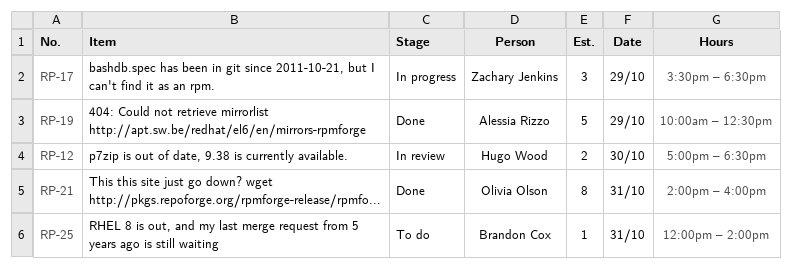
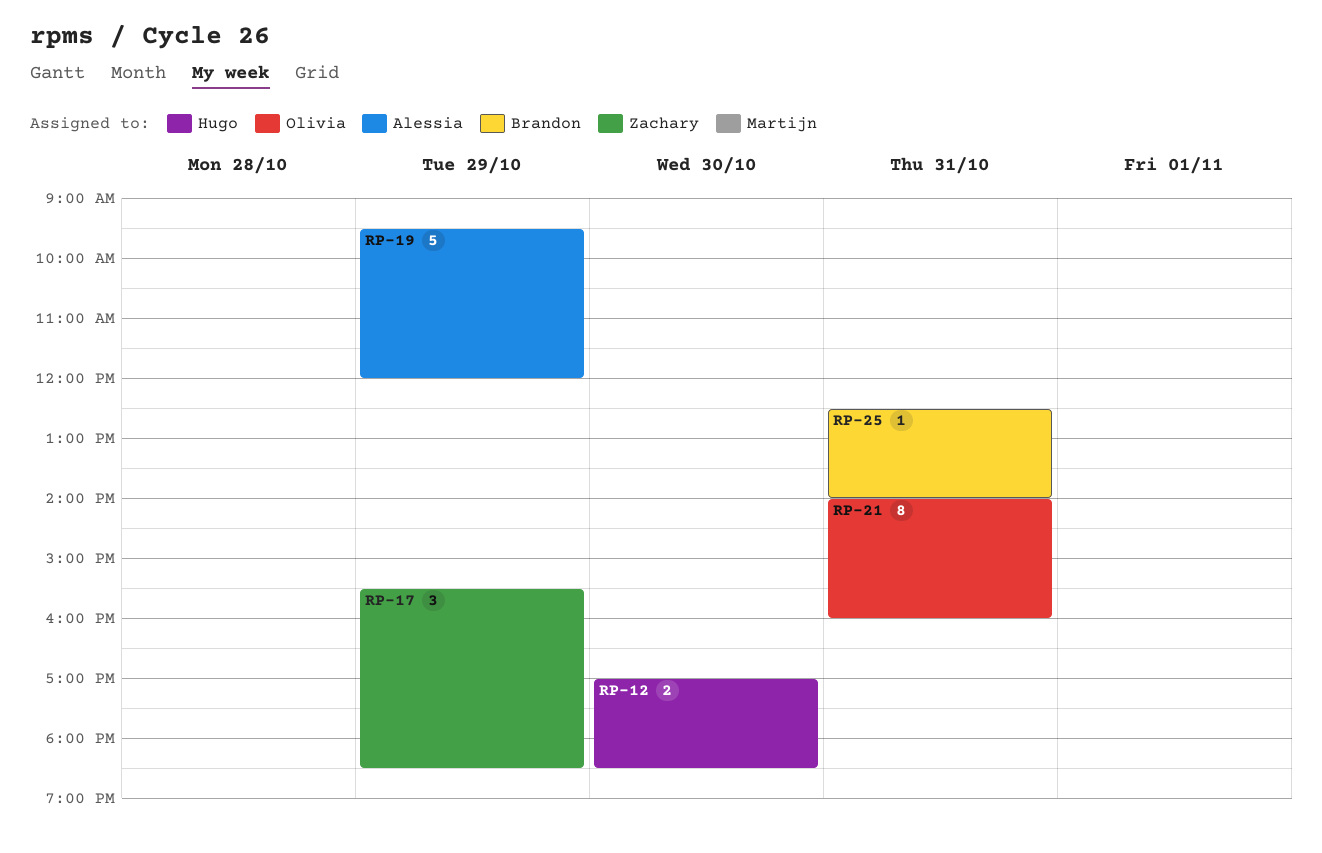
RP-19, begins: 10:00 -> 09:30
RP-19, ends: 12:30 -> 12:00
RP-25, begins: 12:00 -> 12:30

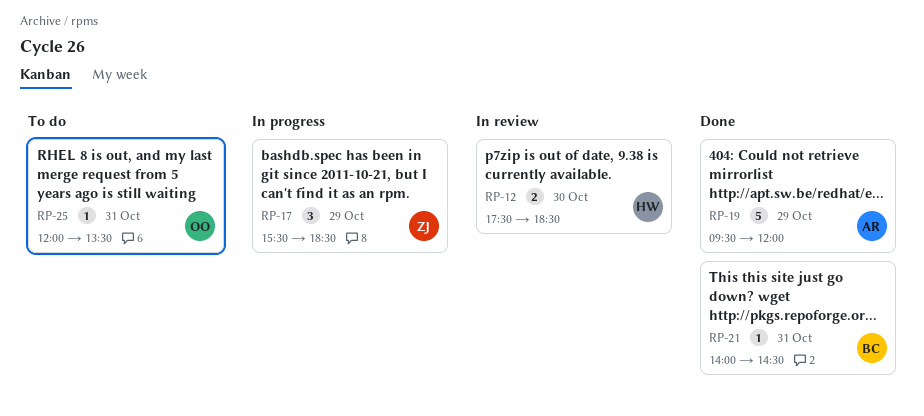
RP-12, begins: 17:00 -> 17:30
RP-21, owner: Olivia -> Brandon
RP-21, estimate: 8 -> 1
RP-21, ends: 16:00 -> 14:30
RP-25, owner: Brandon -> Olivia
RP-25, begins: 12:30 -> 12:00
RP-25, ends: 14:00 -> 13:30

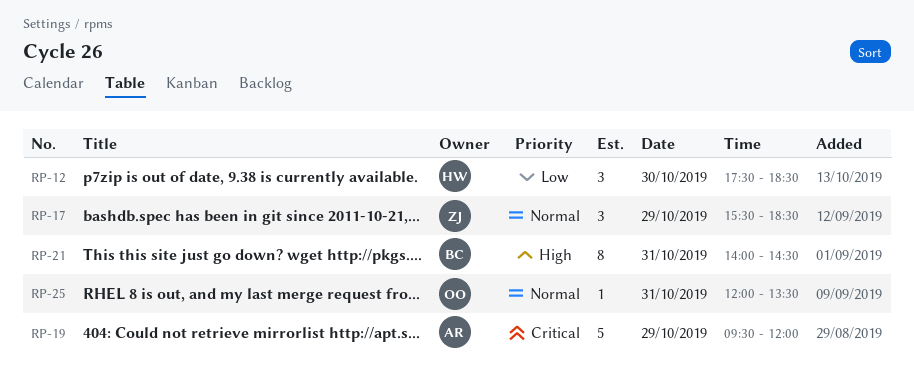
RP-12, estimate: 2 -> 3
RP-21, estimate: 1 -> 8

